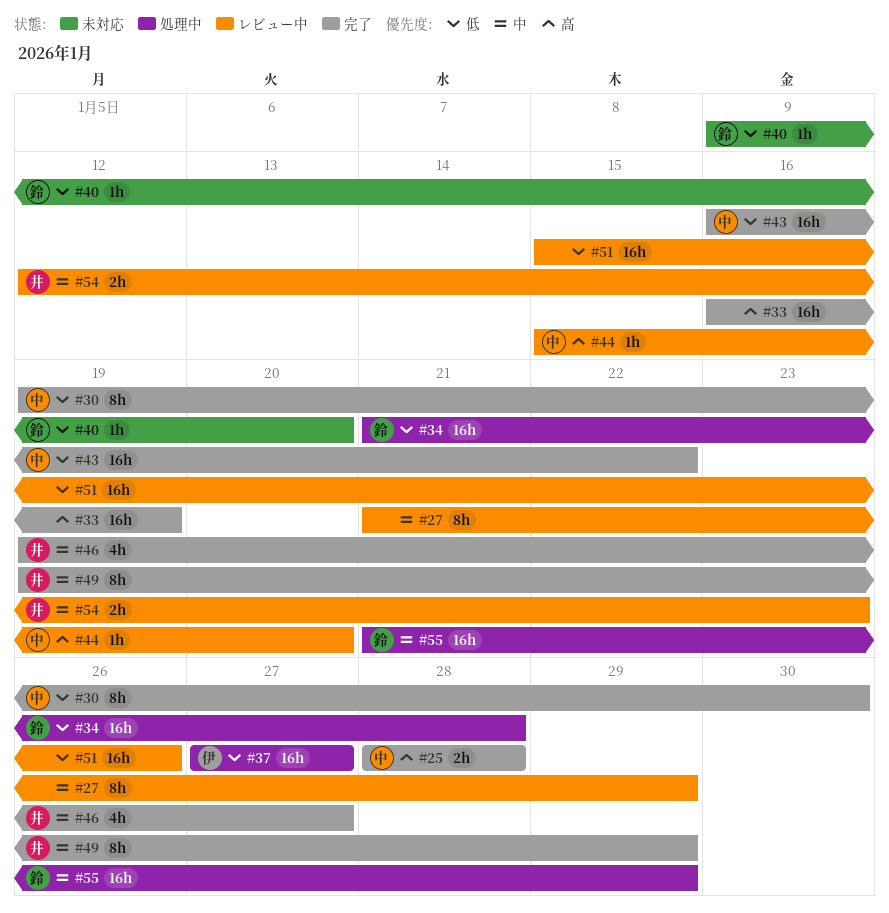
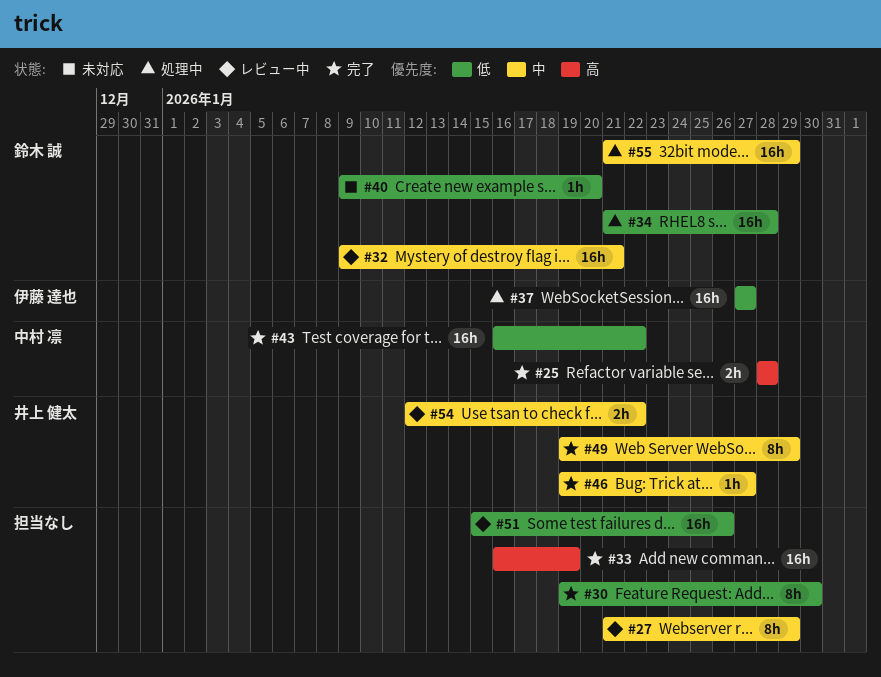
#30, owner: 中村 凛 -> none
#32: none -> present
#44: present -> none
#46, estimate: 4h -> 1h
#54, due: Jan 23 -> Jan 22

